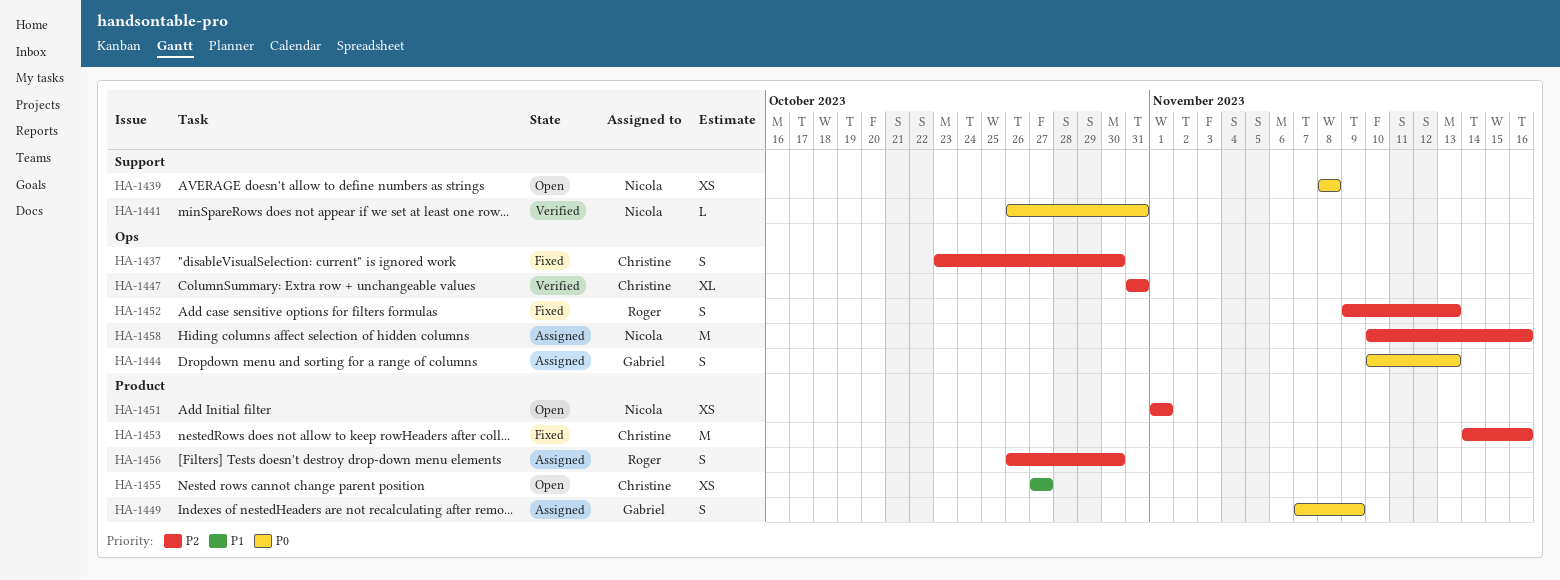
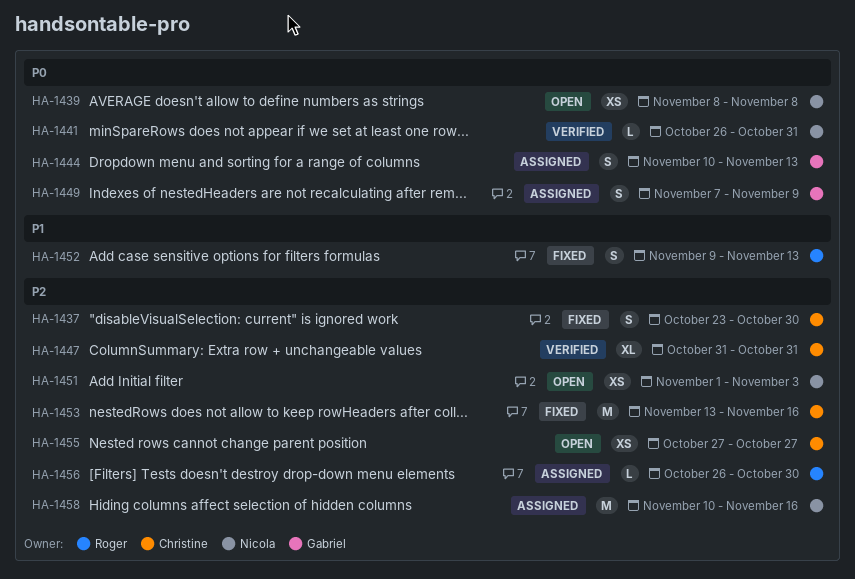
HA-1451, due: Nov 1 -> Nov 3
HA-1452, priority: P2 -> P1
HA-1453, start: Nov 14 -> Nov 13
HA-1455, priority: P1 -> P2
HA-1456, estimate: S -> L

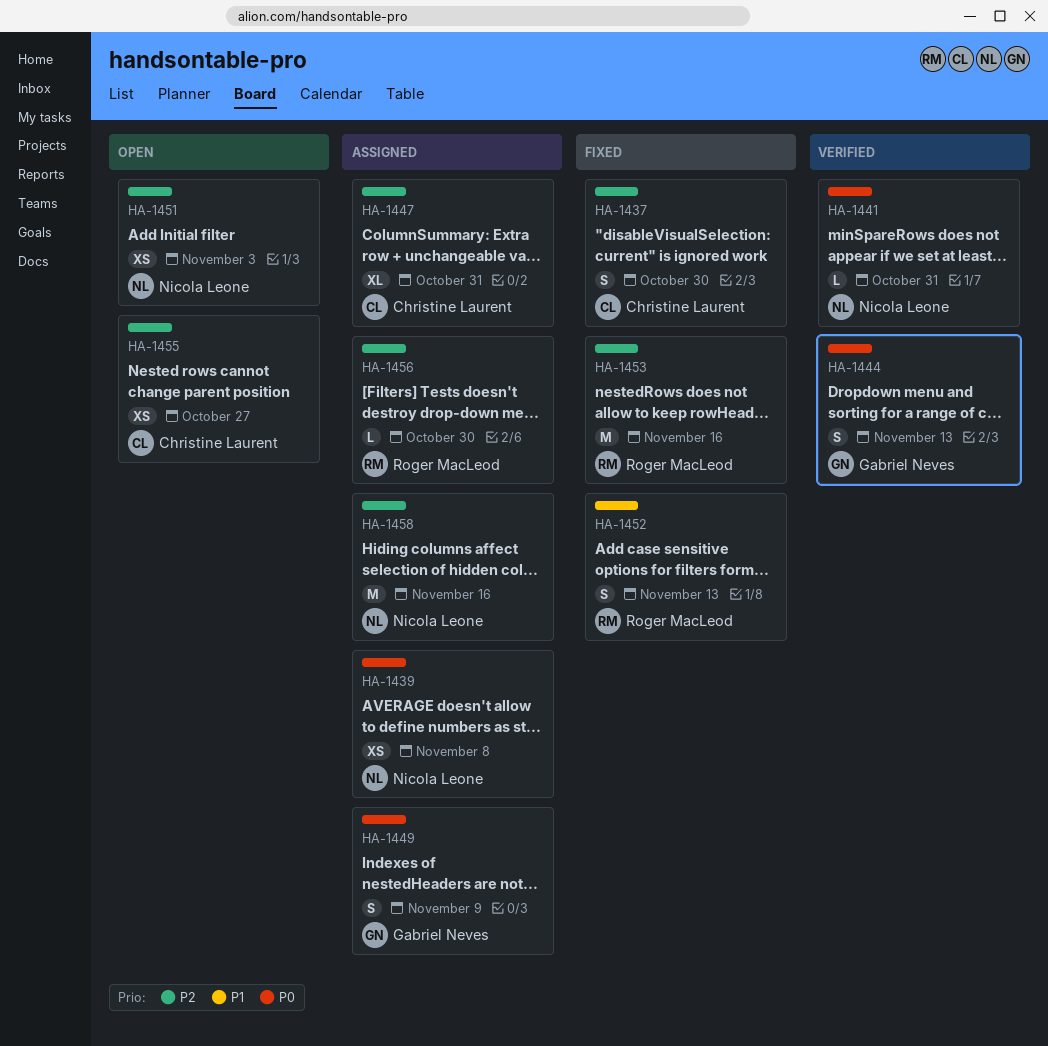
HA-1439, status: Open -> Assigned
HA-1444, status: Assigned -> Verified
HA-1447, status: Verified -> Assigned
HA-1453, owner: Christine Laurent -> Roger MacLeod

